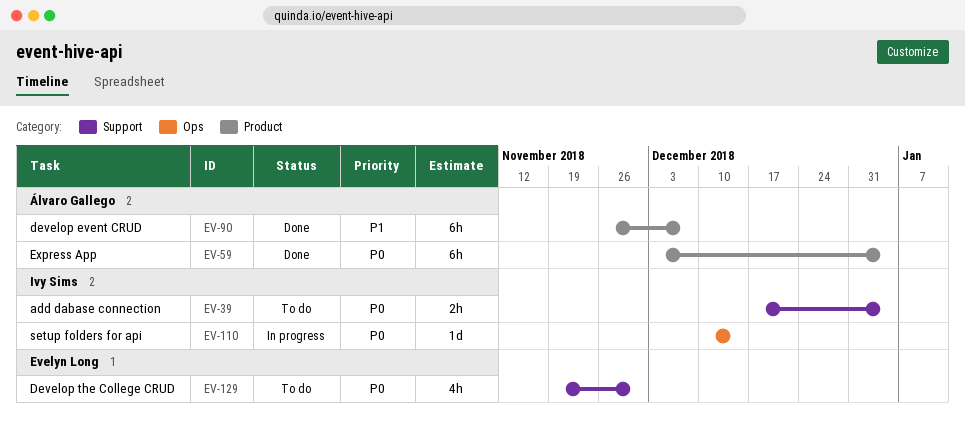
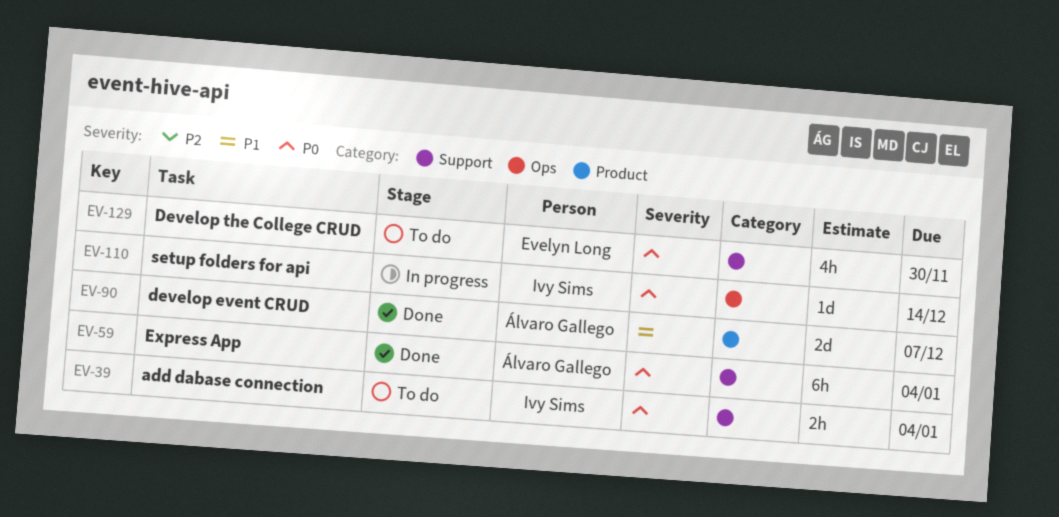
EV-59, label: Product -> Support
EV-90, estimate: 6h -> 2d

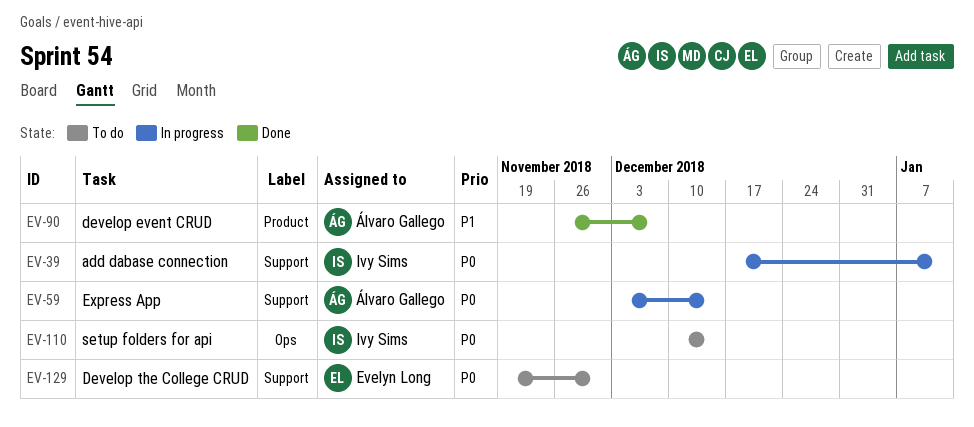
EV-39, status: To do -> In progress
EV-39, due: Jan 4 -> Jan 11
EV-59, status: Done -> In progress
EV-59, due: Jan 4 -> Dec 14
EV-110, status: In progress -> To do

